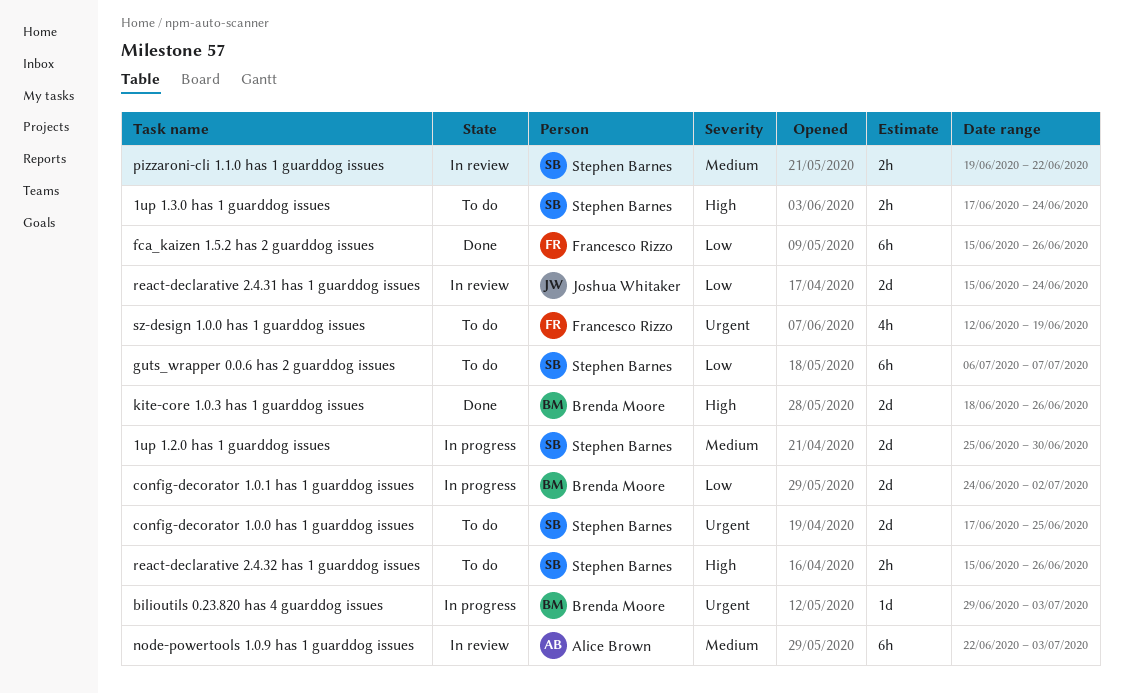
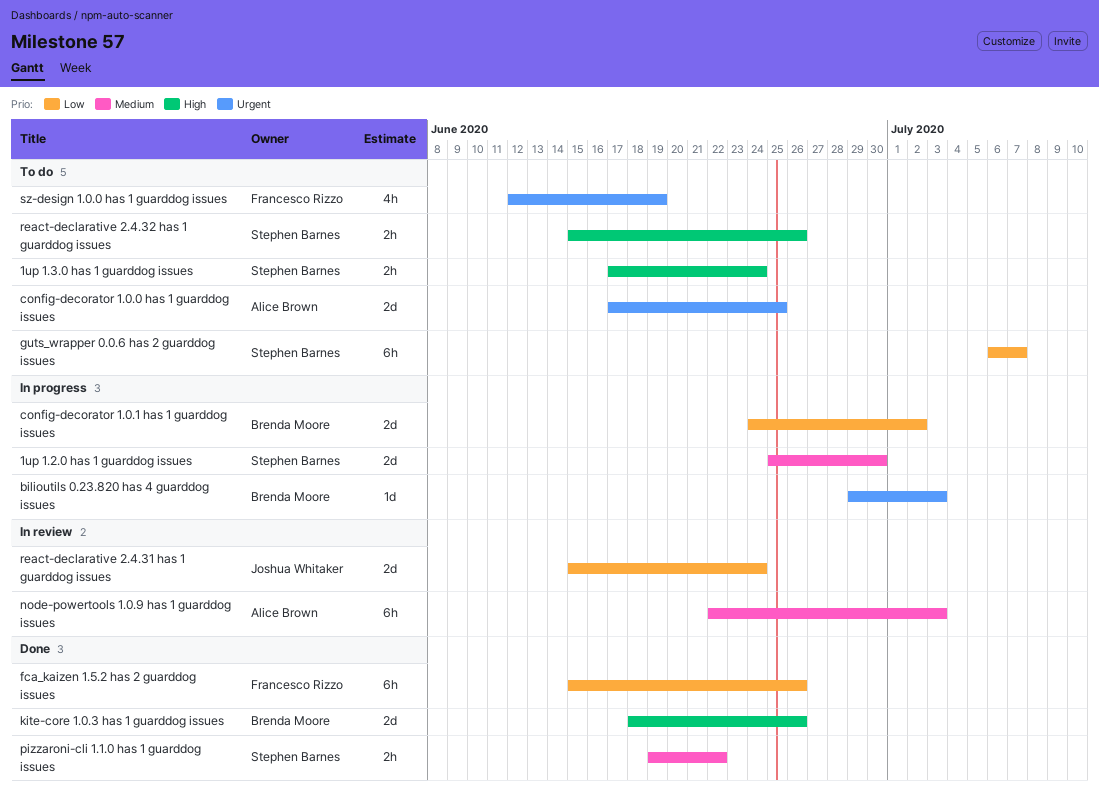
config-decorator 1.0.0 has 1 guarddog issues, owner: Stephen Barnes -> Alice Brown
pizzaroni-cli 1.1.0 has 1 guarddog issues, status: In review -> Done

